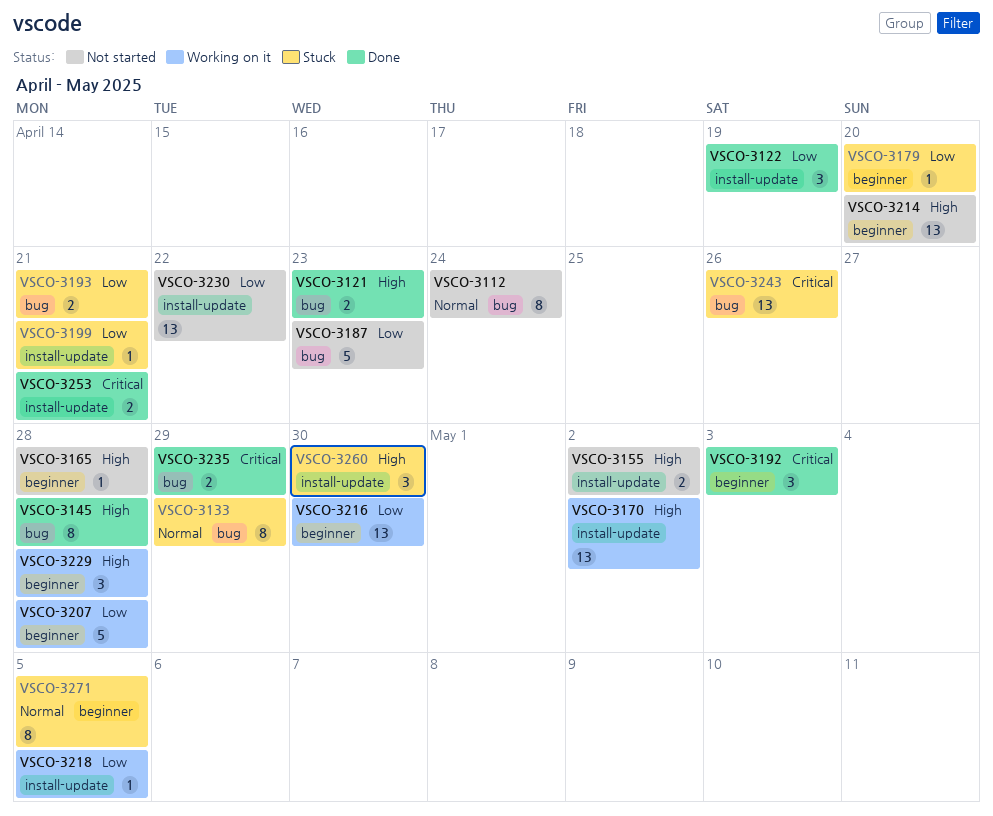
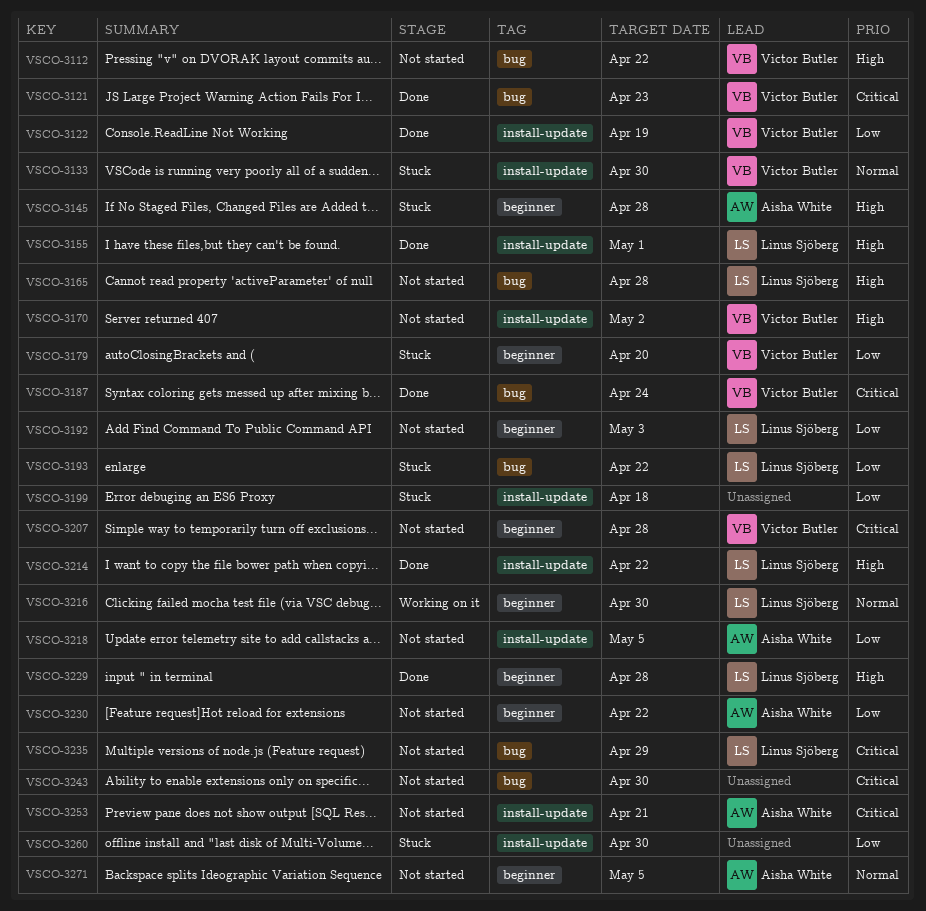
VSCO-3112, priority: Normal -> High
VSCO-3112, due: Apr 24 -> Apr 22
VSCO-3121, priority: High -> Critical
VSCO-3133, label: bug -> install-update
VSCO-3133, due: Apr 29 -> Apr 30
VSCO-3145, status: Done -> Stuck
VSCO-3145, label: bug -> beginner
VSCO-3155, status: Not started -> Done
VSCO-3155, due: May 2 -> May 1
VSCO-3165, label: beginner -> bug
VSCO-3170, status: Working on it -> Not started
VSCO-3187, status: Not started -> Done
VSCO-3187, priority: Low -> Critical
VSCO-3187, due: Apr 23 -> Apr 24
VSCO-3192, status: Done -> Not started
VSCO-3192, priority: Critical -> Low
VSCO-3193, due: Apr 21 -> Apr 22
VSCO-3199, due: Apr 21 -> Apr 18
VSCO-3207, status: Working on it -> Not started
VSCO-3207, priority: Low -> Critical
VSCO-3214, status: Not started -> Done
VSCO-3214, label: beginner -> install-update
VSCO-3214, due: Apr 20 -> Apr 22
VSCO-3216, priority: Low -> Normal
VSCO-3218, status: Working on it -> Not started
VSCO-3229, status: Working on it -> Done
VSCO-3230, label: install-update -> beginner
VSCO-3235, status: Done -> Not started
VSCO-3243, status: Stuck -> Not started
VSCO-3243, due: Apr 26 -> Apr 30
VSCO-3253, status: Done -> Not started
VSCO-3260, priority: High -> Low
VSCO-3271, status: Stuck -> Not started

